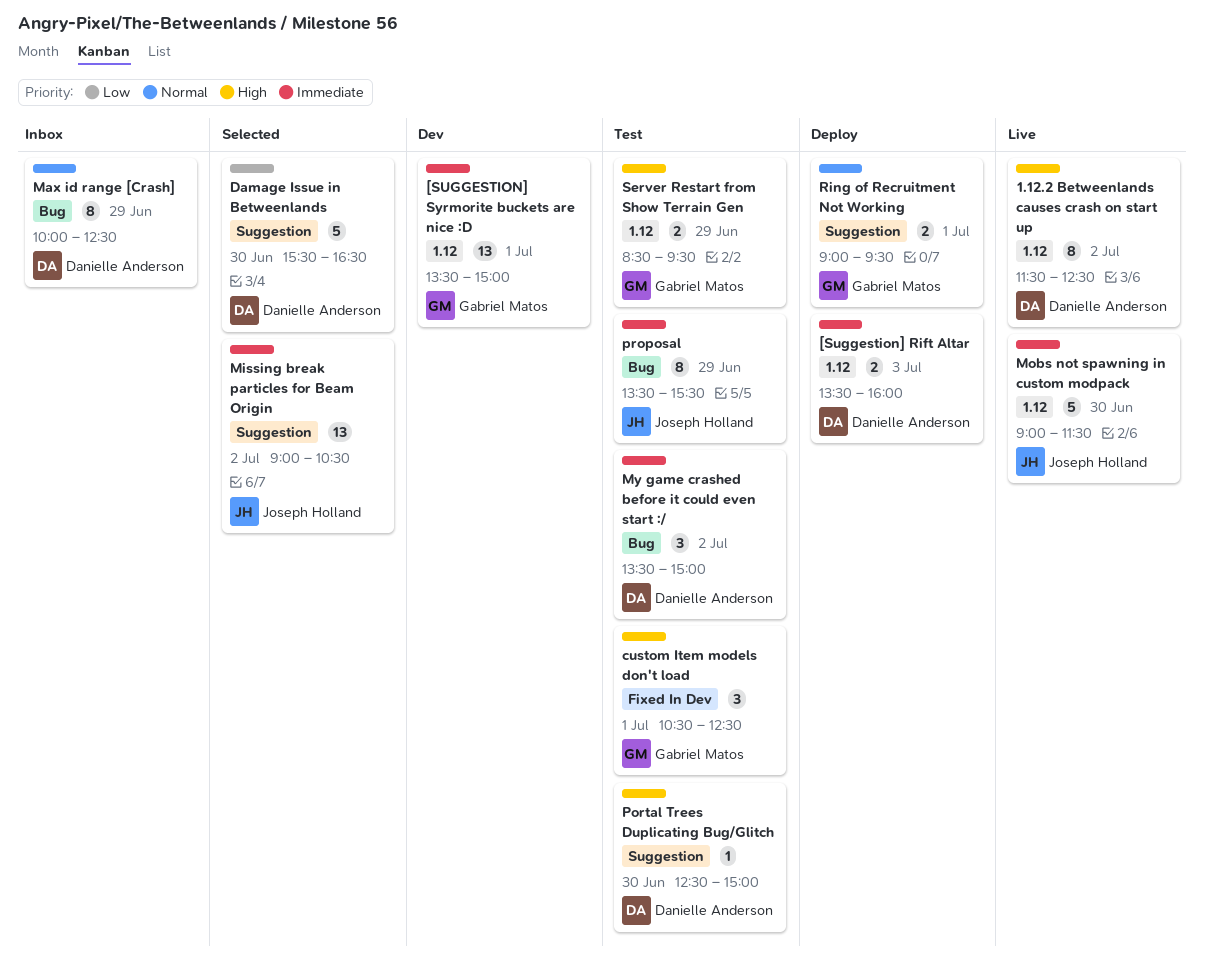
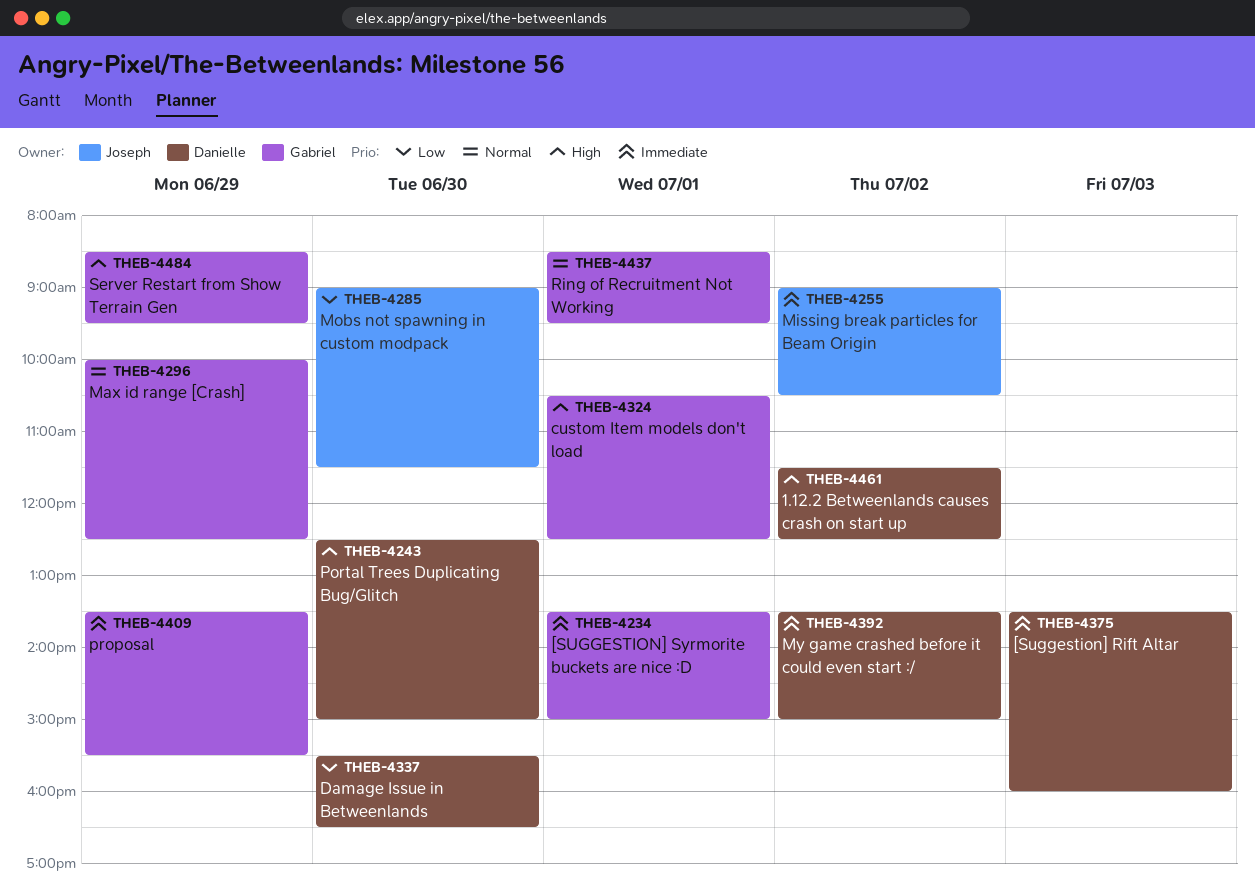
Max id range [Crash], owner: Danielle Anderson -> Gabriel Matos
Mobs not spawning in custom modpack, priority: Immediate -> Low
proposal, owner: Joseph Holland -> Gabriel Matos
Ring of Recruitment Not Working, begins: 09:00 -> 08:30

